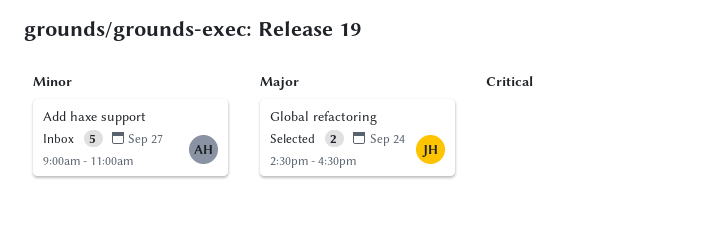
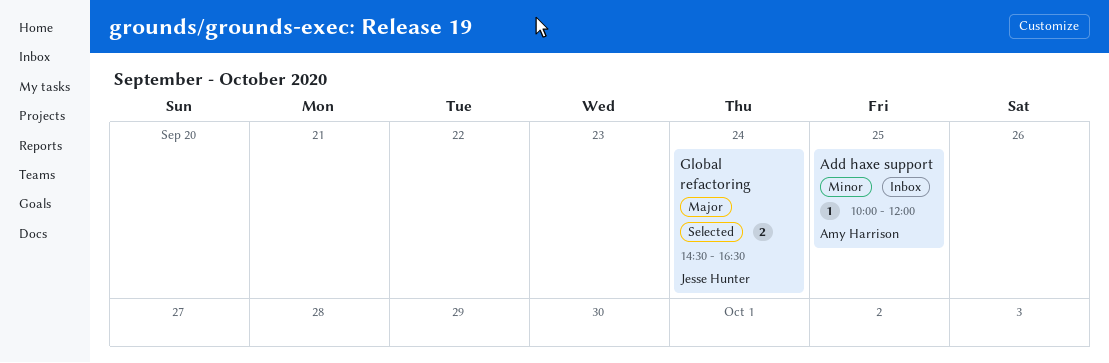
Add haxe support, estimate: 5 -> 1
Add haxe support, day: Sep 27 -> Sep 25
Add haxe support, begins: 09:00 -> 10:00
Add haxe support, ends: 11:00 -> 12:00

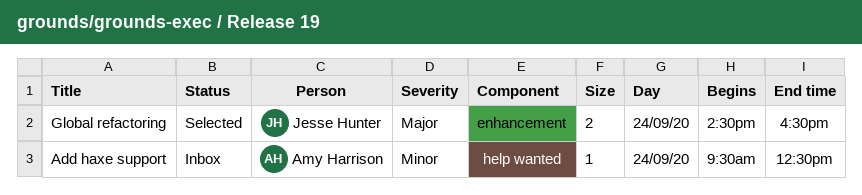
Add haxe support, day: Sep 25 -> Sep 24
Add haxe support, begins: 10:00 -> 09:30
Add haxe support, ends: 12:00 -> 12:30

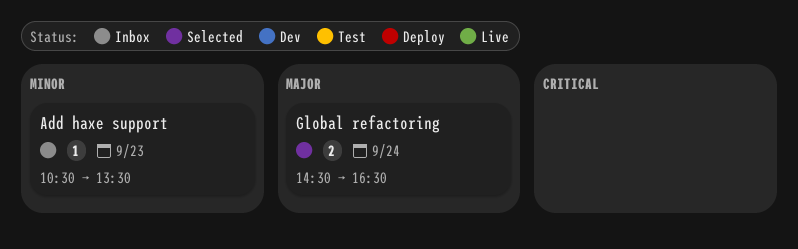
Add haxe support, day: Sep 24 -> Sep 23
Add haxe support, begins: 09:30 -> 10:30
Add haxe support, ends: 12:30 -> 13:30

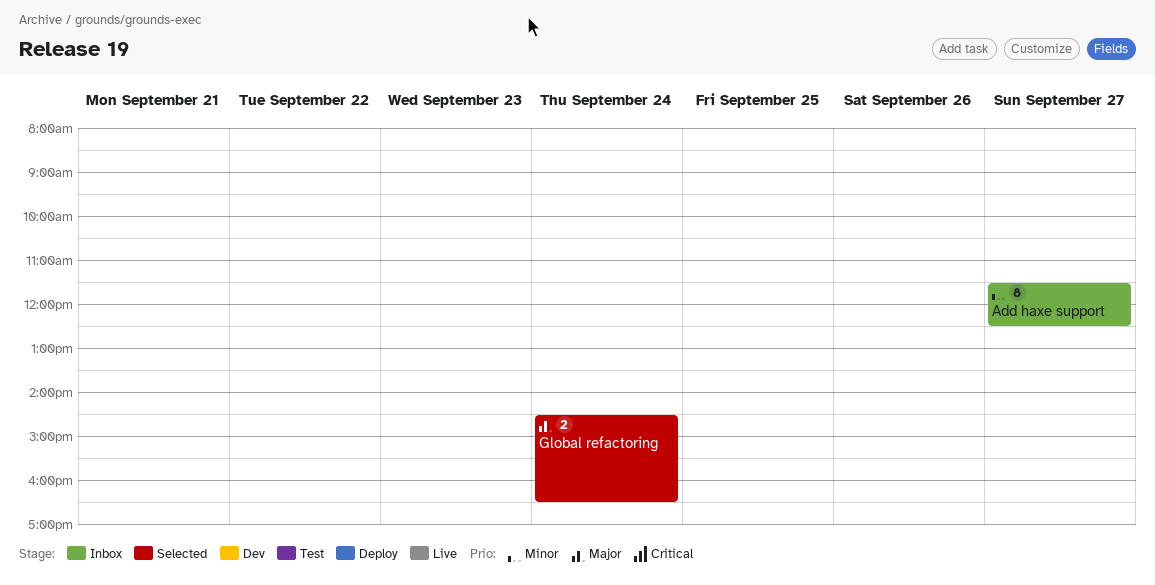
Add haxe support, estimate: 1 -> 8
Add haxe support, day: Sep 23 -> Sep 27
Add haxe support, begins: 10:30 -> 11:30
Add haxe support, ends: 13:30 -> 12:30

